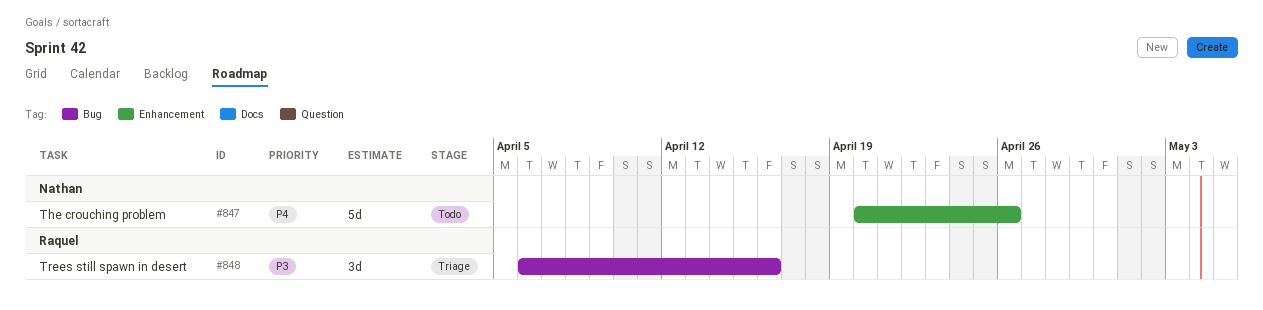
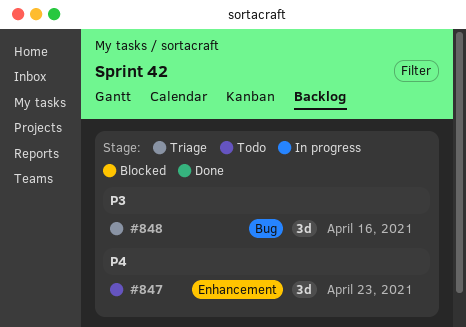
#847, estimate: 5d -> 3d
#847, due: Apr 26 -> Apr 23

